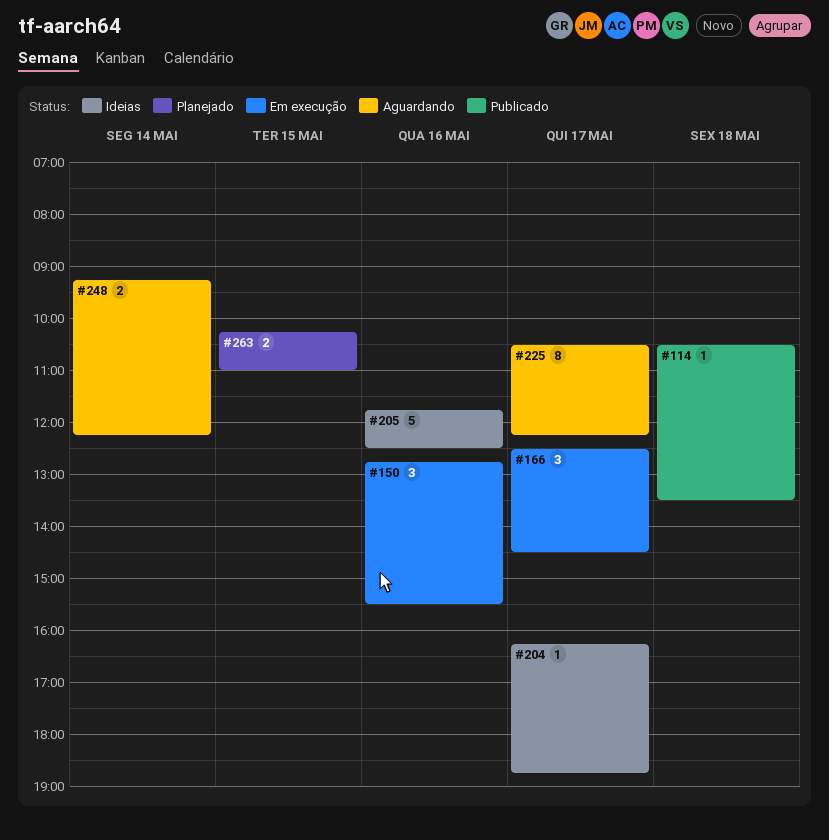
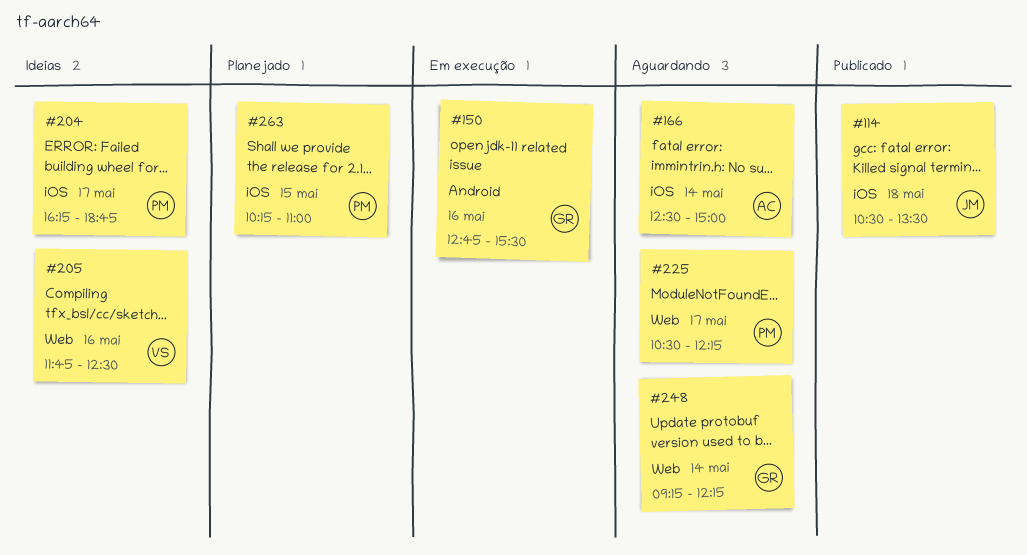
#166, status: Em execução -> Aguardando
#166, day: May 17 -> May 14
#166, ends: 14:30 -> 15:00

